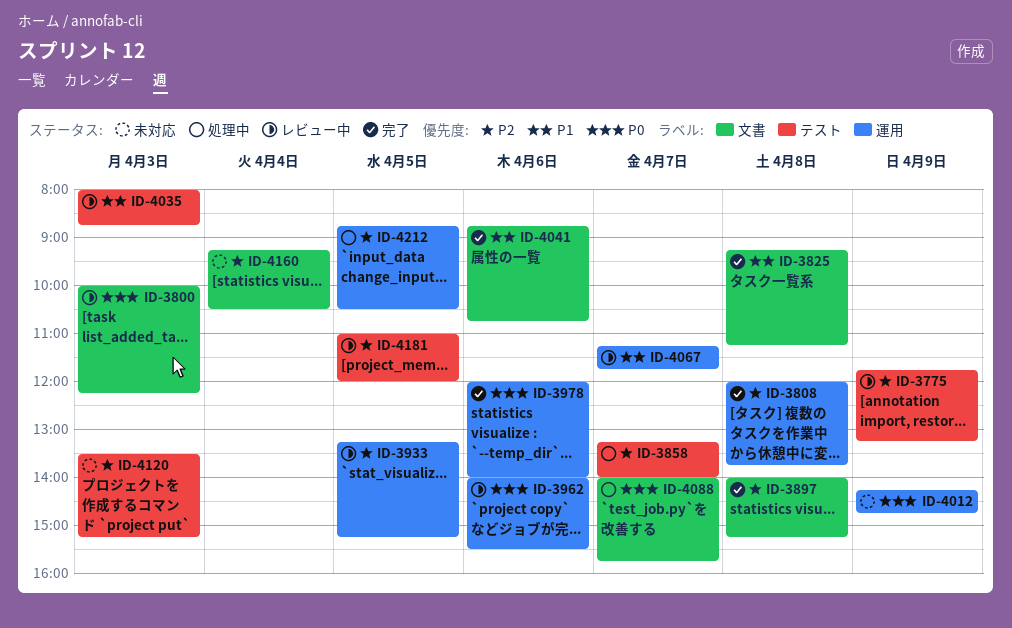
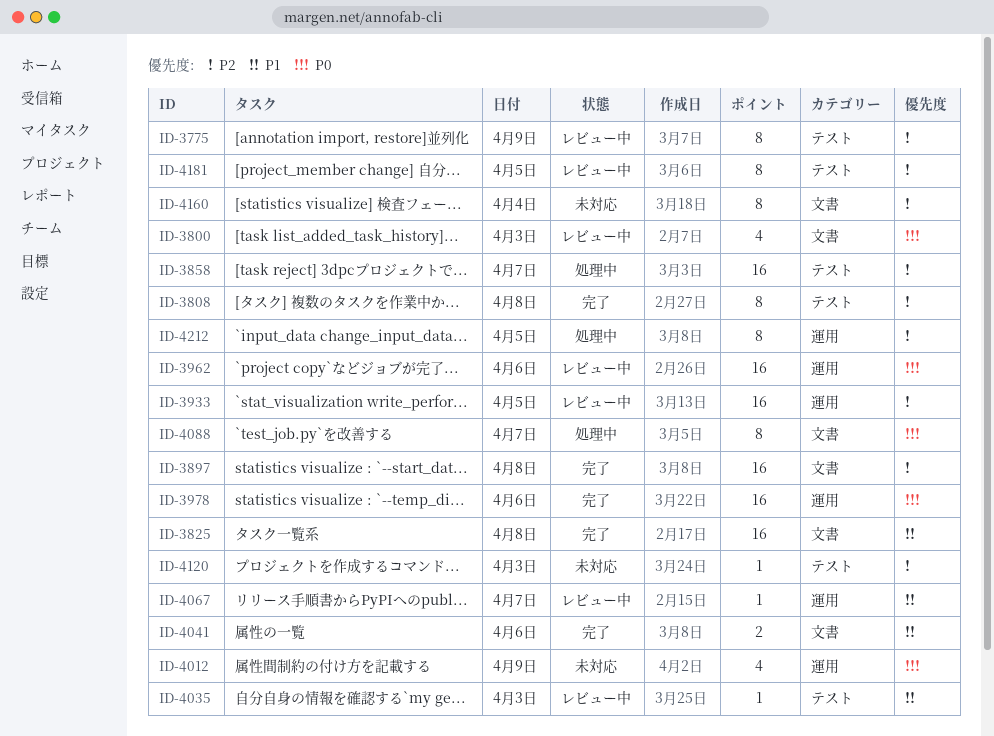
ID-3808, label: 運用 -> テスト

